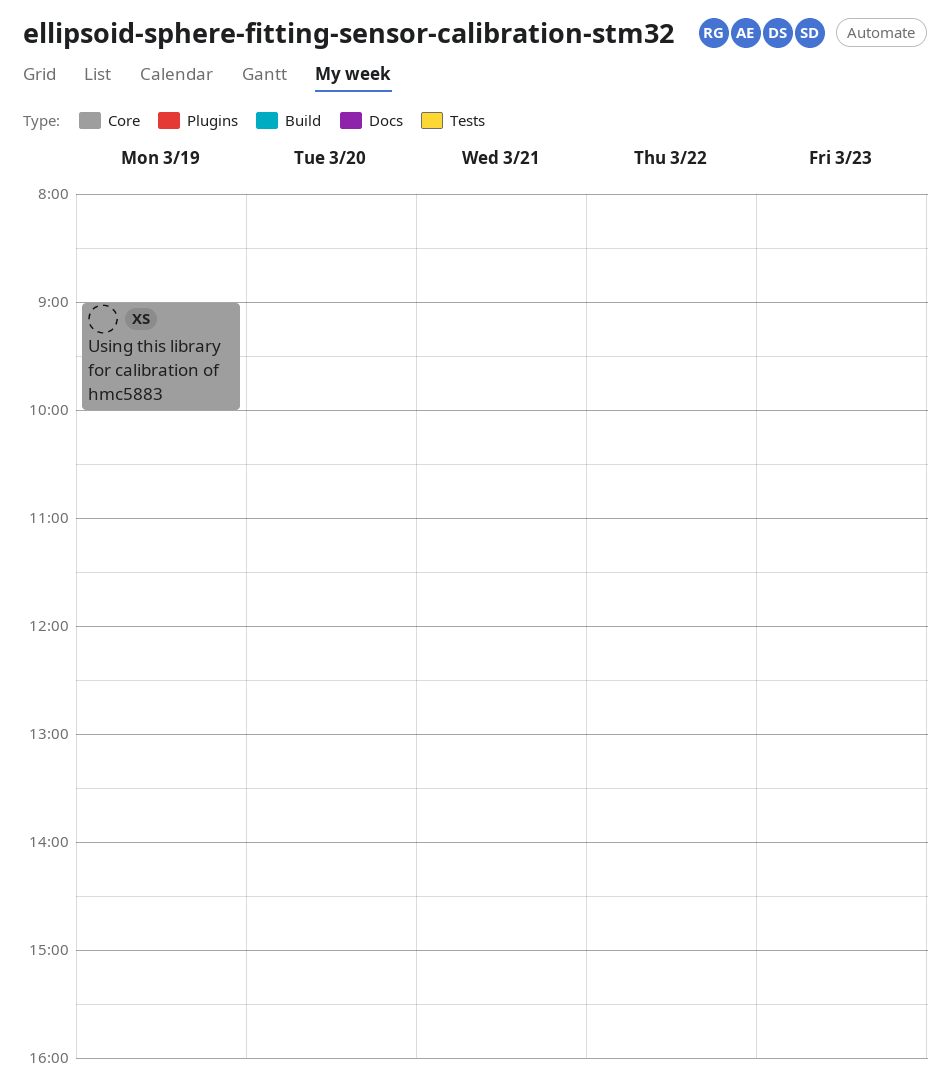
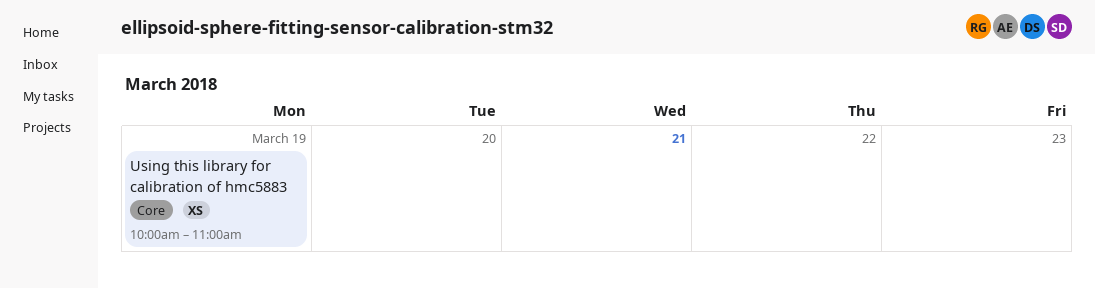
Using this library for calibration of hmc5883, begins: 09:00 -> 10:00
Using this library for calibration of hmc5883, ends: 10:00 -> 11:00

